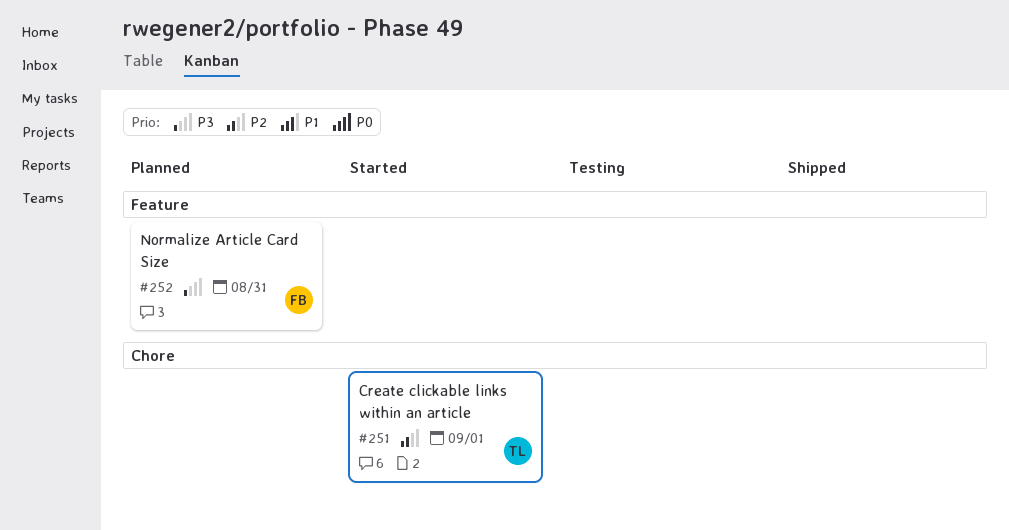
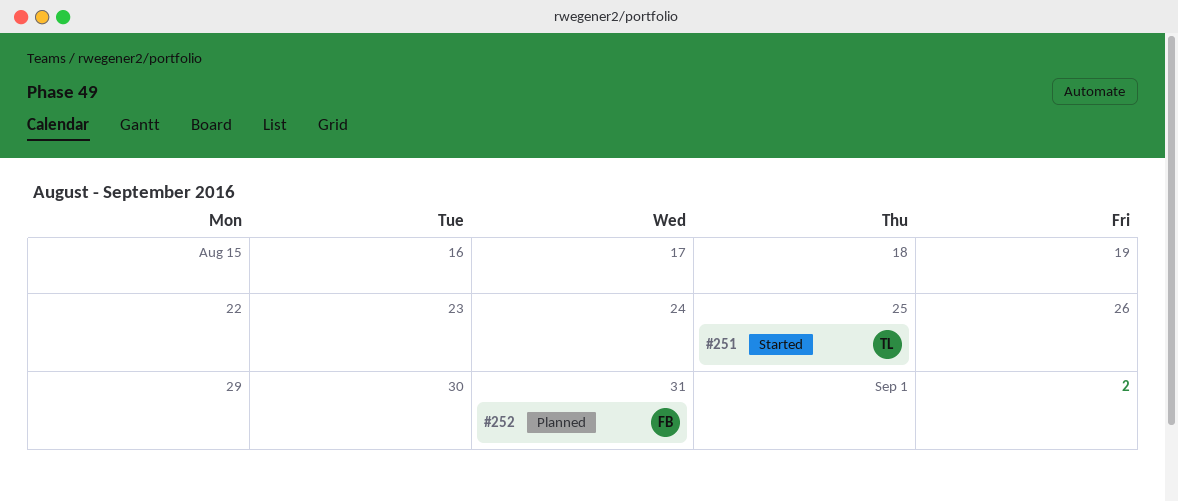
#251, due: Sep 1 -> Aug 25

